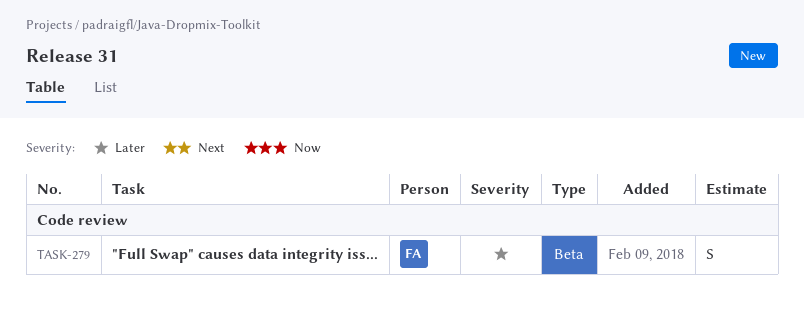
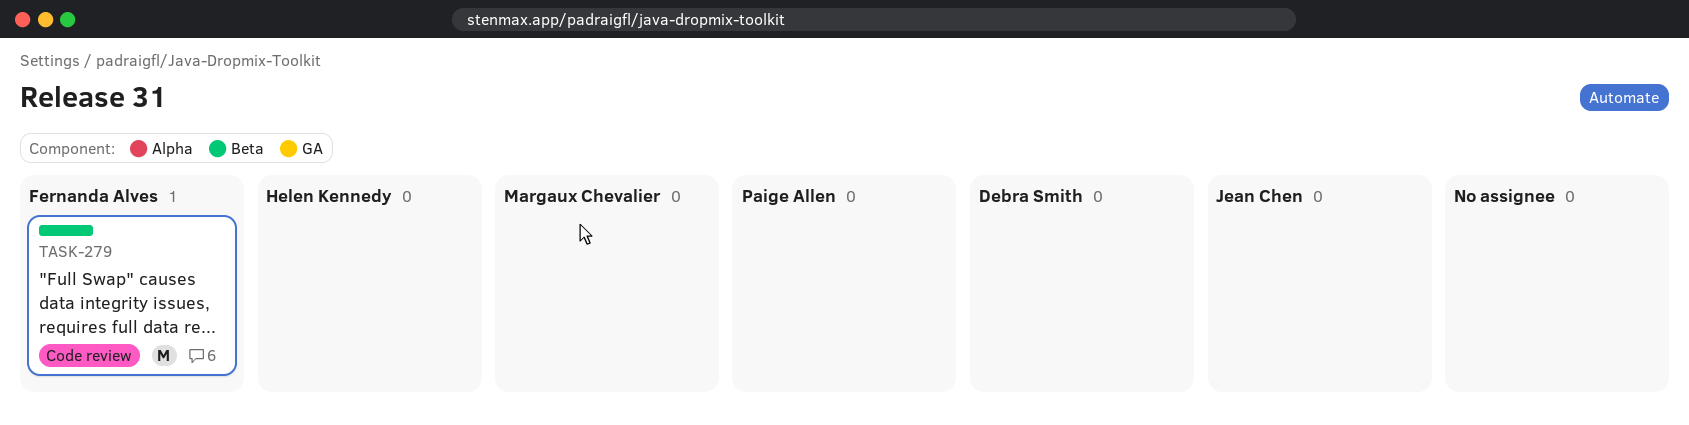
TASK-279, estimate: S -> M

